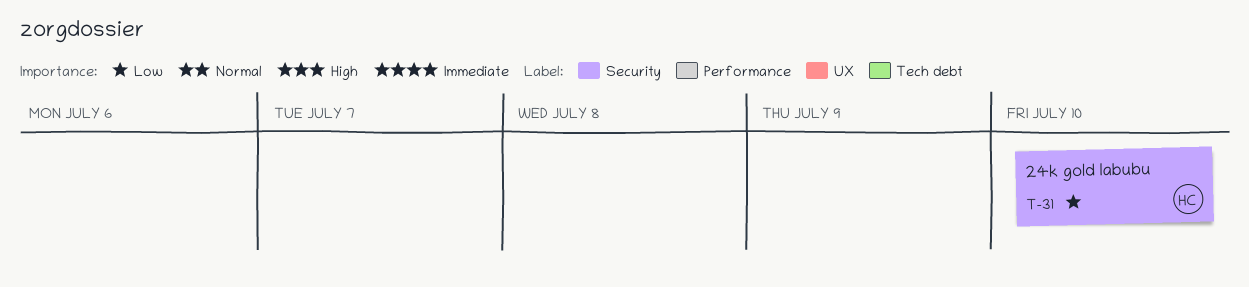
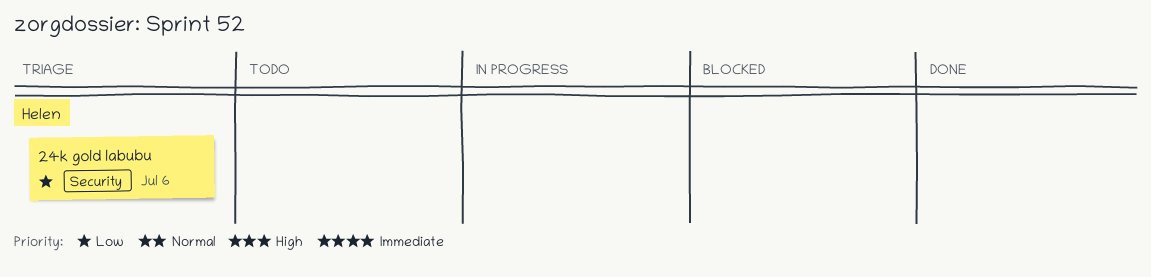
24k gold labubu, due: Jul 10 -> Jul 6

